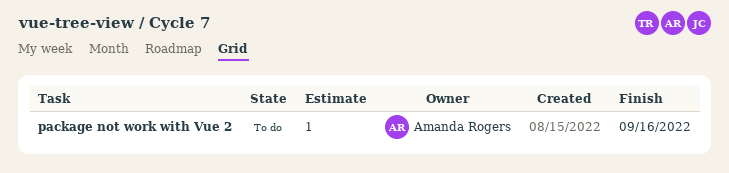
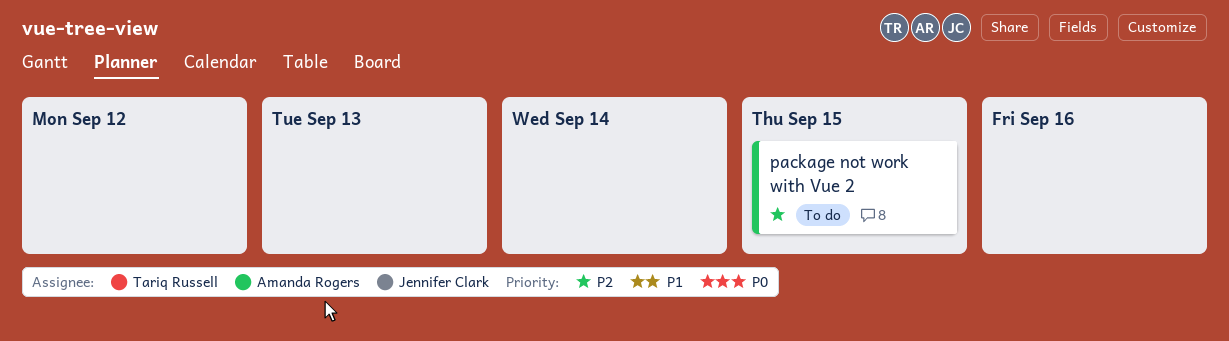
package not work with Vue 2, due: Sep 16 -> Sep 15

